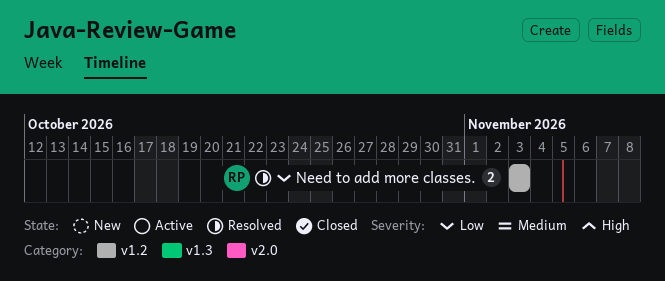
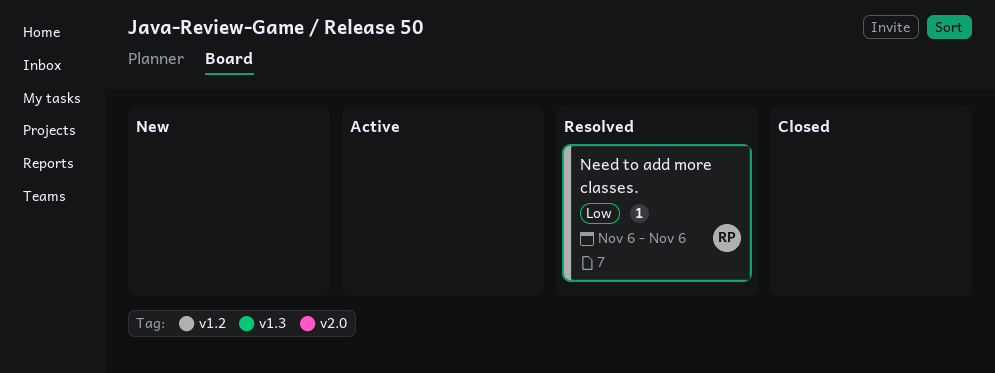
Need to add more classes., estimate: 2 -> 1
Need to add more classes., start: Nov 3 -> Nov 6
Need to add more classes., due: Nov 3 -> Nov 6

